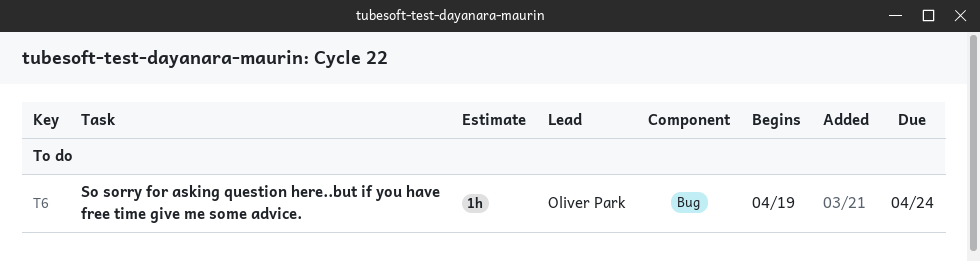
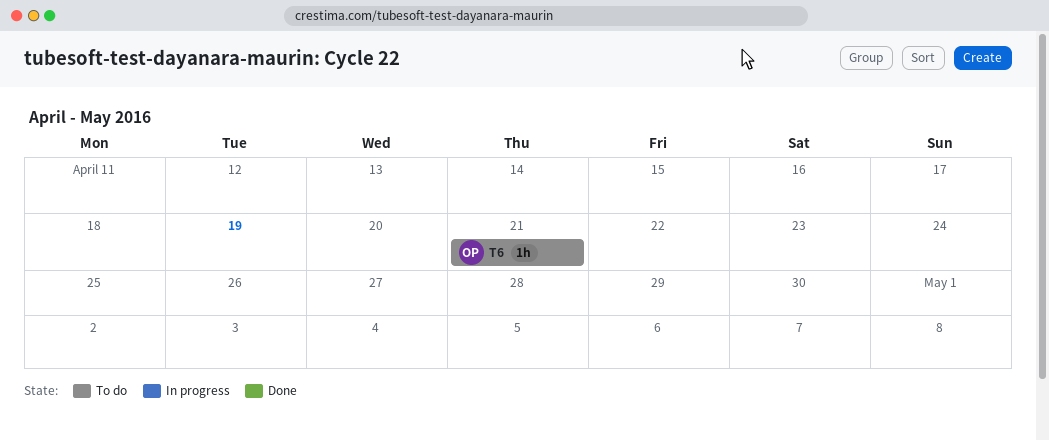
T6, start: Apr 19 -> Apr 21
T6, due: Apr 24 -> Apr 21

